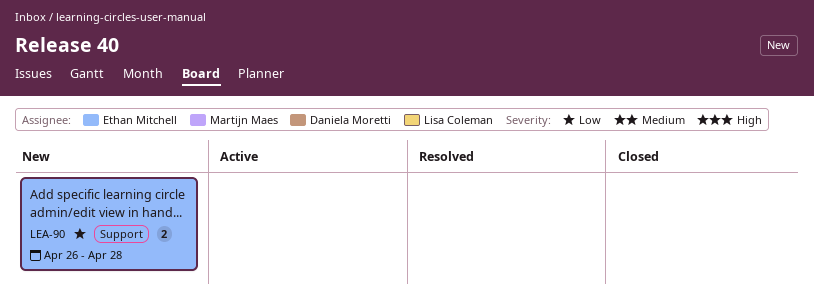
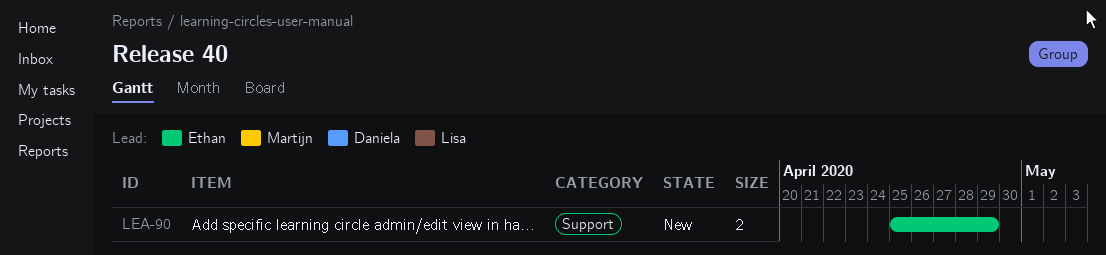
LEA-90, start: Apr 26 -> Apr 25
LEA-90, due: Apr 28 -> Apr 29

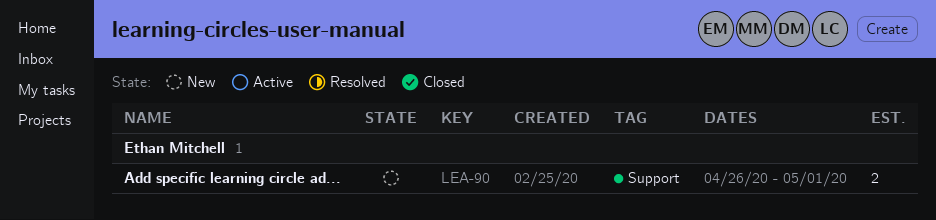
LEA-90, start: Apr 25 -> Apr 26
LEA-90, due: Apr 29 -> May 1

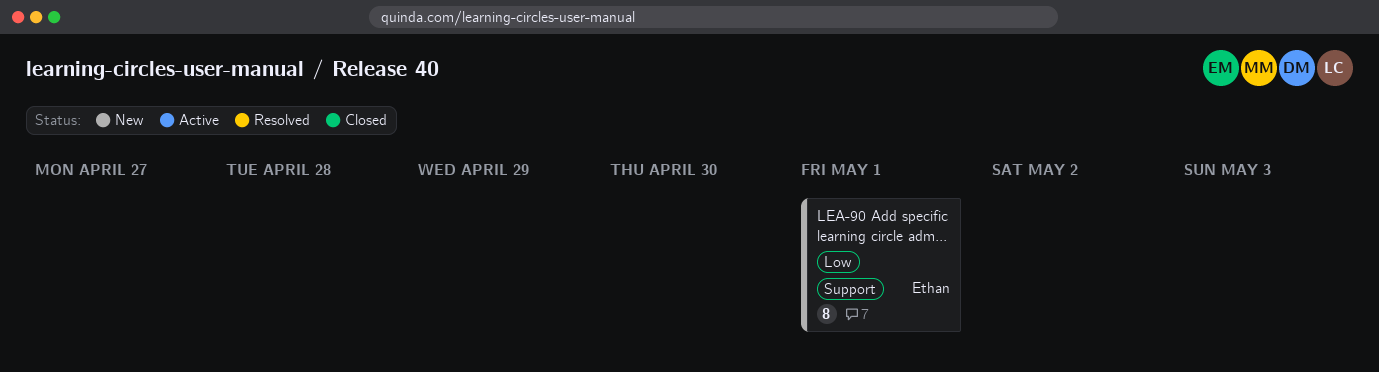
LEA-90, estimate: 2 -> 8

